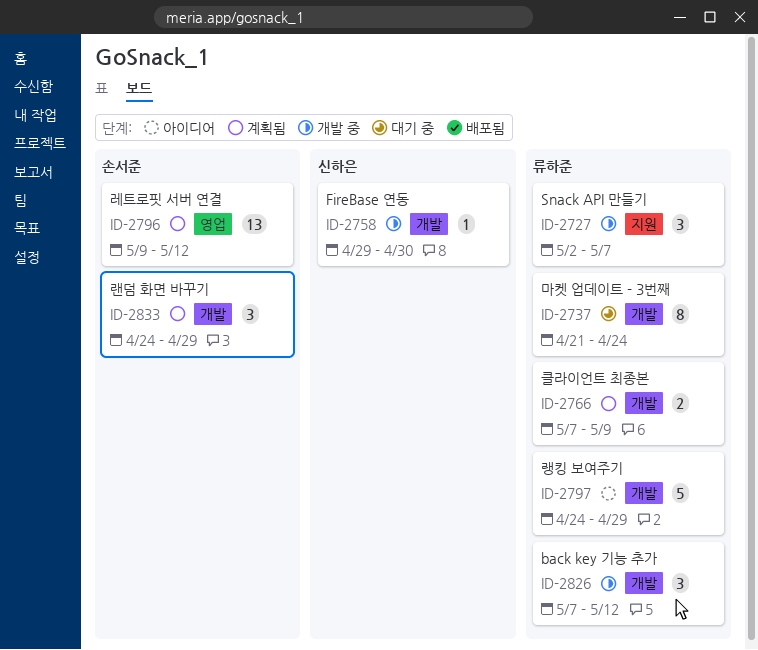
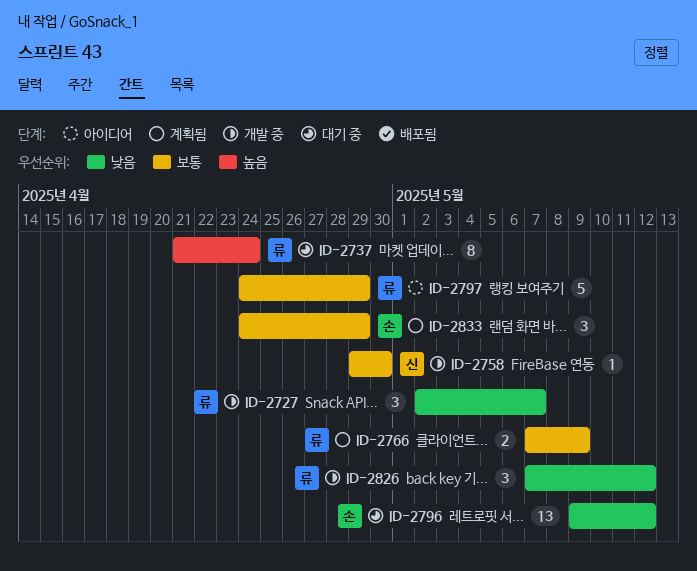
ID-2796, status: 계획됨 -> 대기 중

